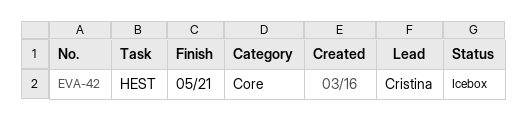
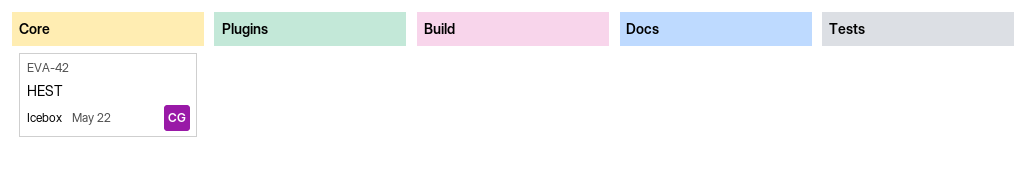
EVA-42, due: May 21 -> May 22

